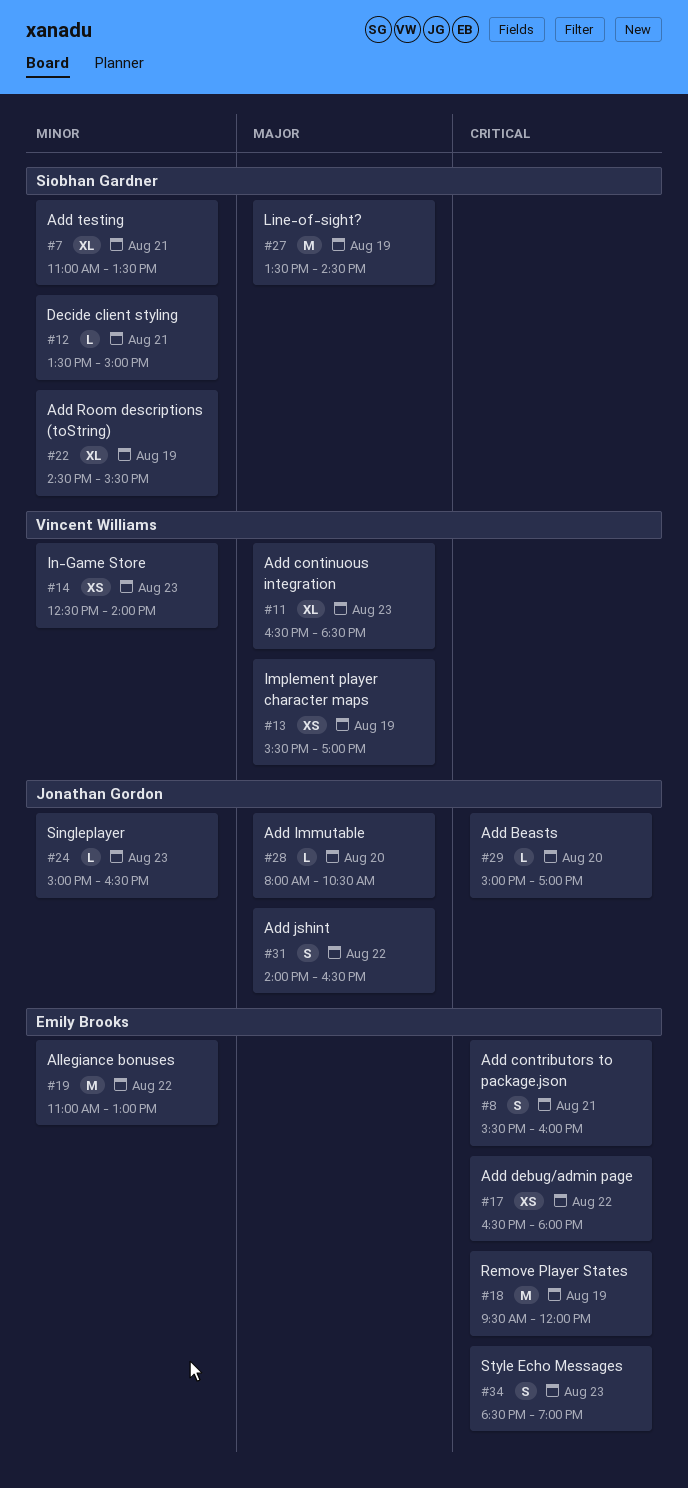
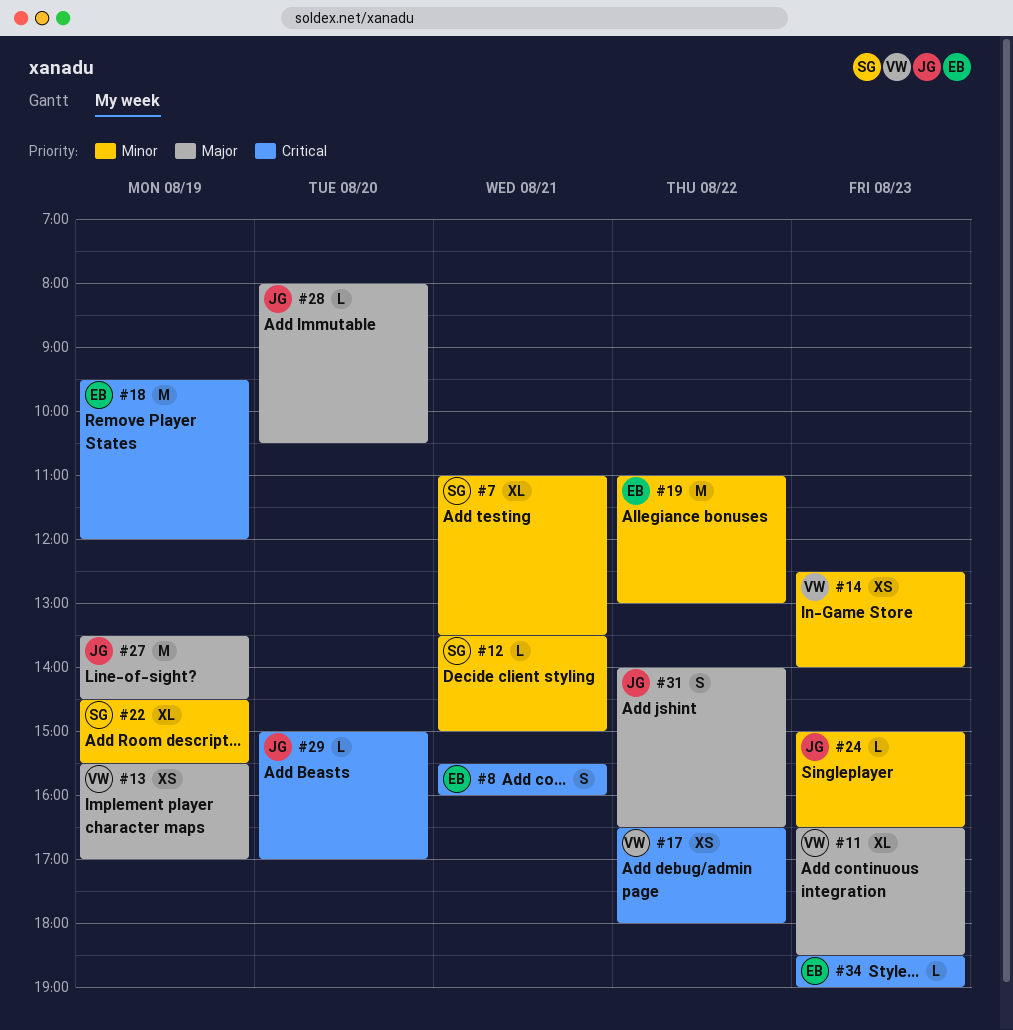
#17, owner: Emily Brooks -> Vincent Williams
#27, owner: Siobhan Gardner -> Jonathan Gordon
#34, estimate: S -> L

